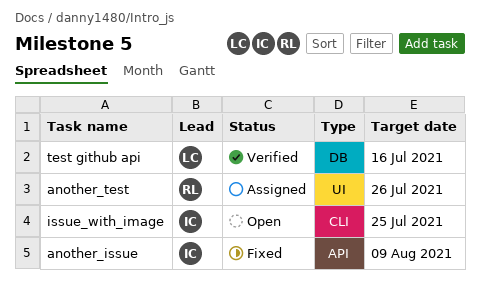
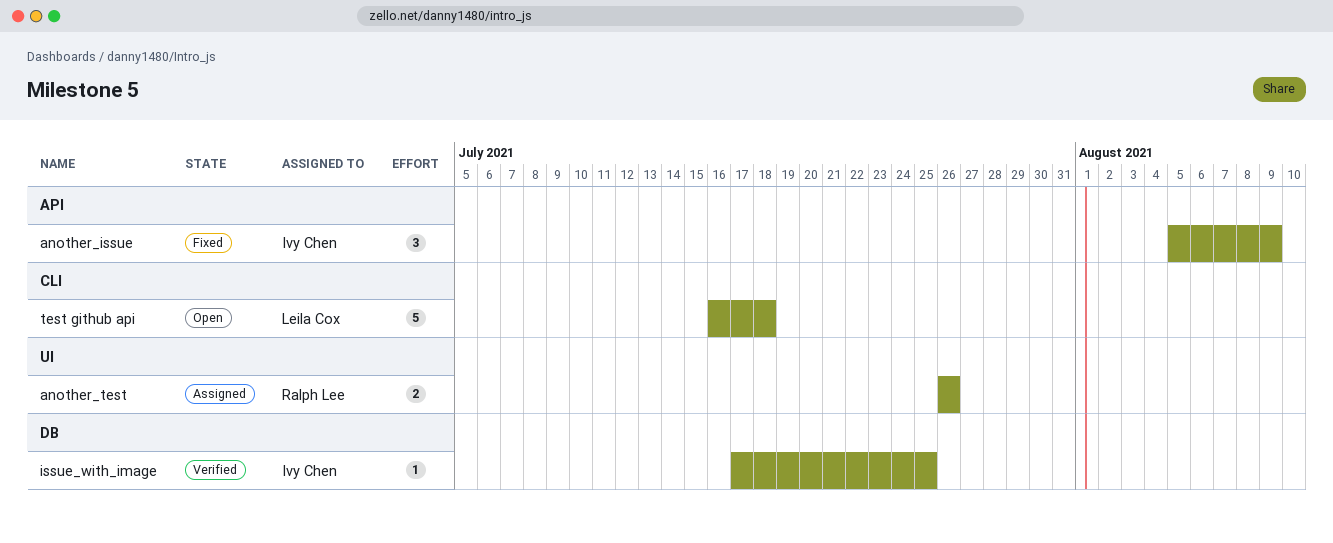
issue_with_image, status: Open -> Verified
issue_with_image, label: CLI -> DB
test github api, status: Verified -> Open
test github api, label: DB -> CLI
test github api, due: Jul 16 -> Jul 18

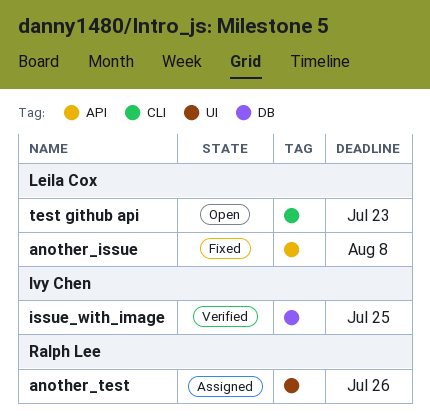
another_issue, owner: Ivy Chen -> Leila Cox
another_issue, due: Aug 9 -> Aug 8
test github api, due: Jul 18 -> Jul 23

